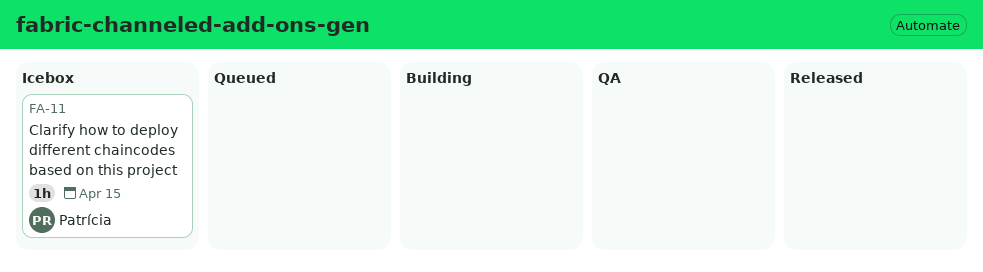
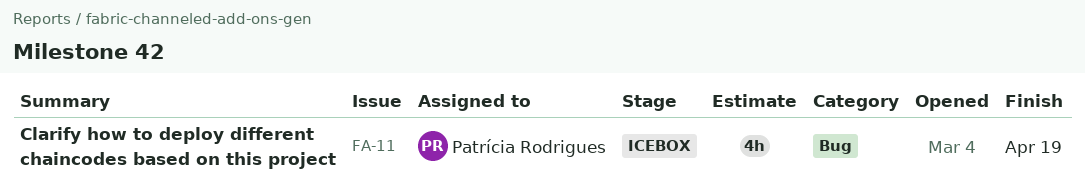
FA-11, estimate: 1h -> 4h
FA-11, due: Apr 15 -> Apr 19

